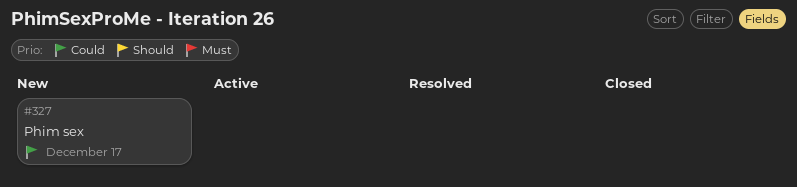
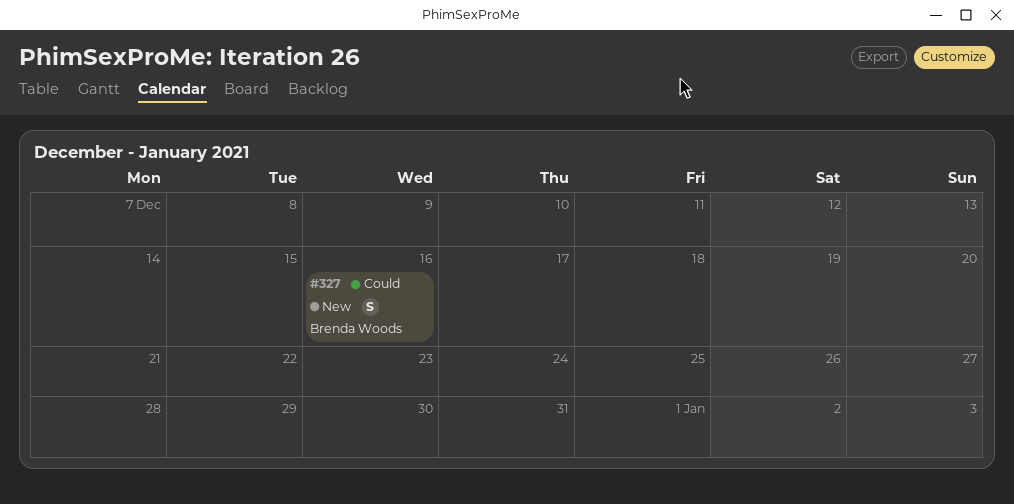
#327, due: Dec 17 -> Dec 16

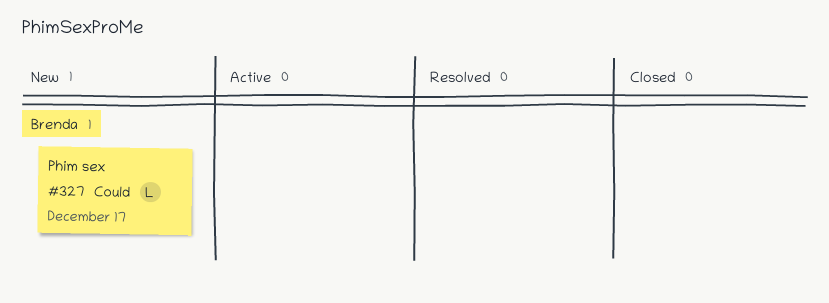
#327, estimate: S -> L
#327, due: Dec 16 -> Dec 17

